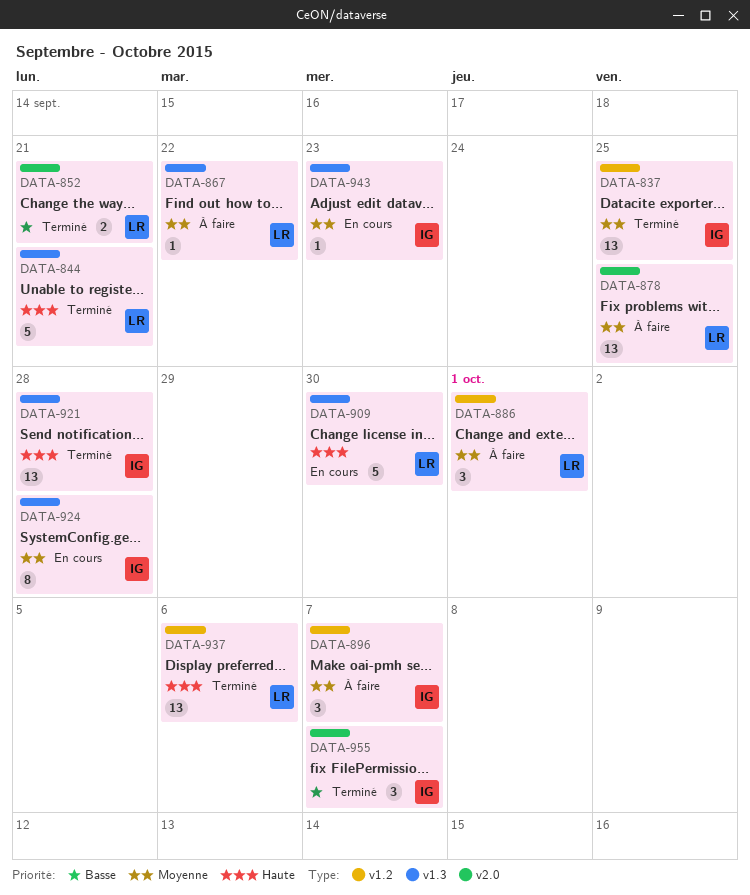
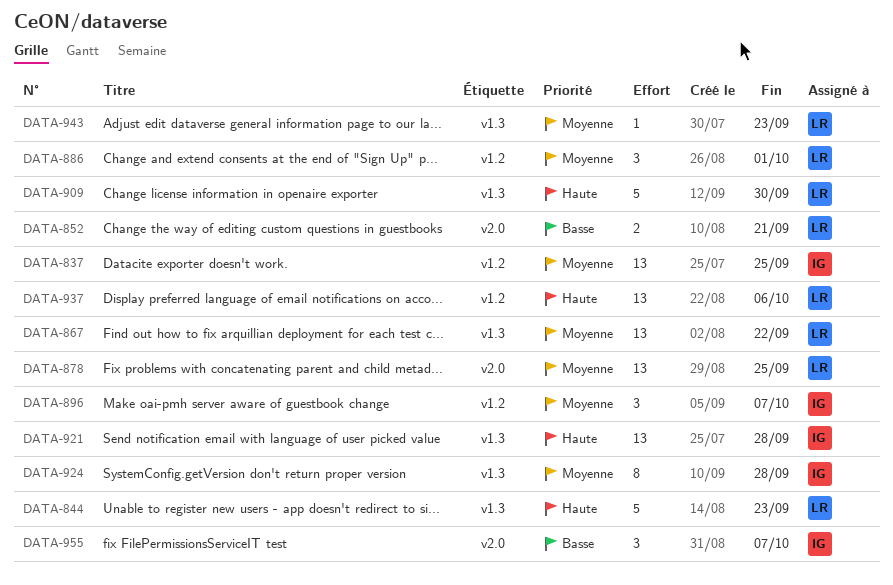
DATA-844, due: Sep 21 -> Sep 23
DATA-867, estimate: 1 -> 13
DATA-943, owner: IG -> LR

